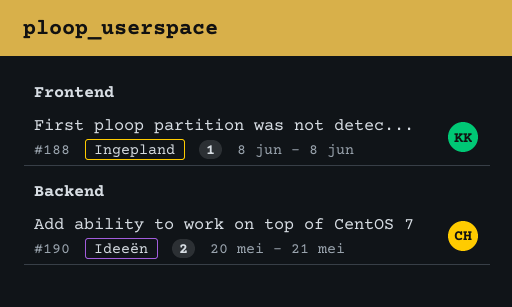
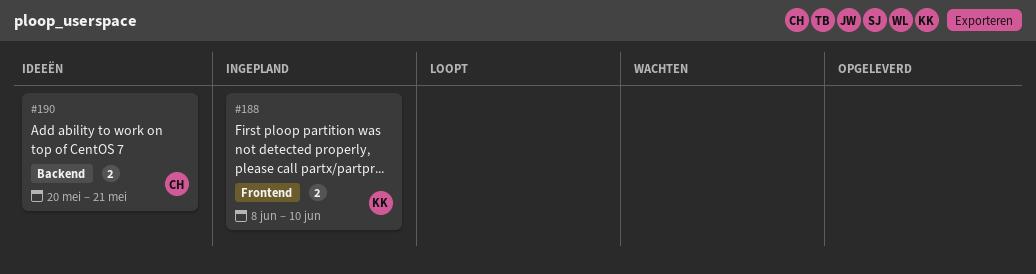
#188, estimate: 1 -> 2
#188, due: Jun 8 -> Jun 10

